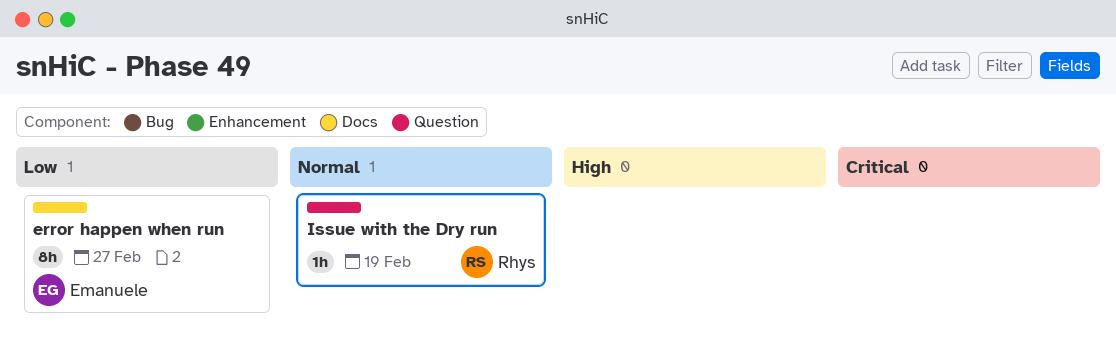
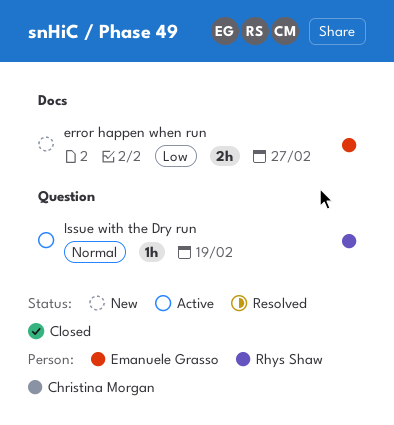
error happen when run, estimate: 8h -> 2h

